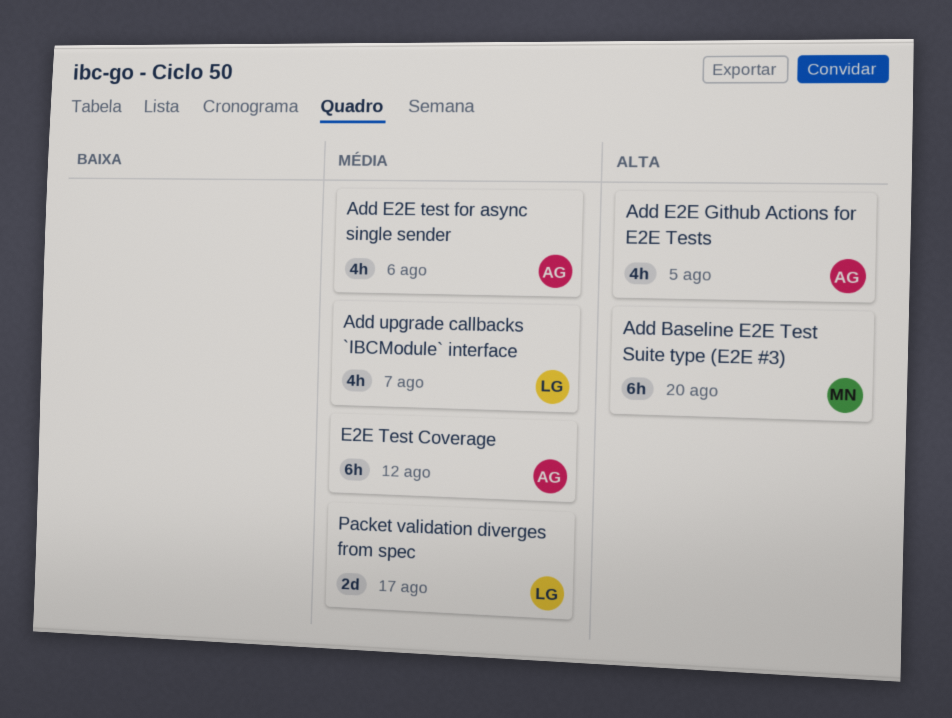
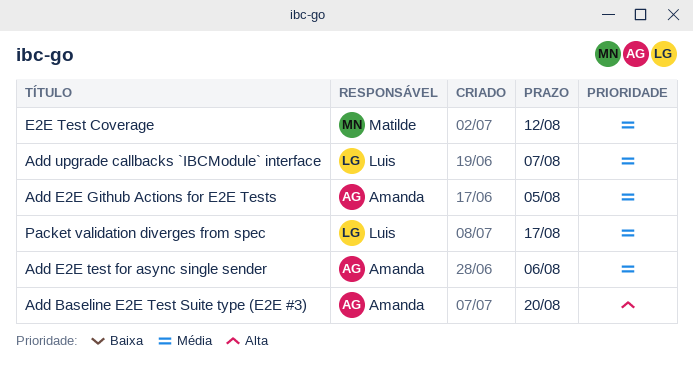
Add Baseline E2E Test Suite type (E2E #3), owner: Matilde -> Amanda
Add E2E Github Actions for E2E Tests, priority: Alta -> Média
E2E Test Coverage, owner: Amanda -> Matilde

